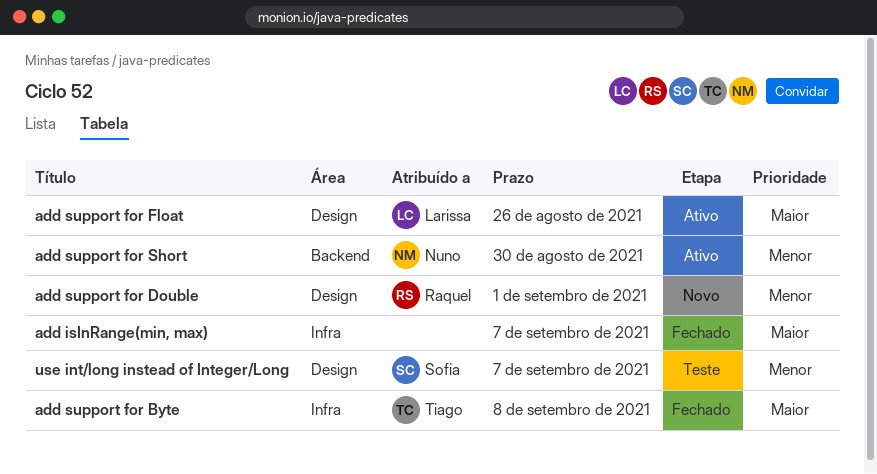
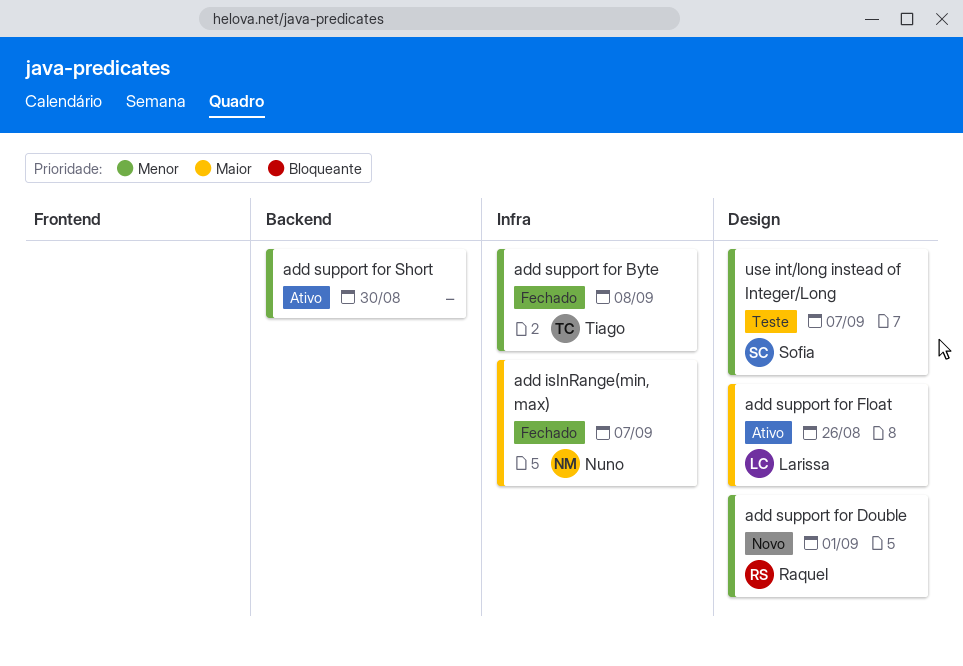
add isInRange(min, max), owner: none -> Nuno
add support for Byte, priority: Maior -> Menor
add support for Short, owner: Nuno -> none

